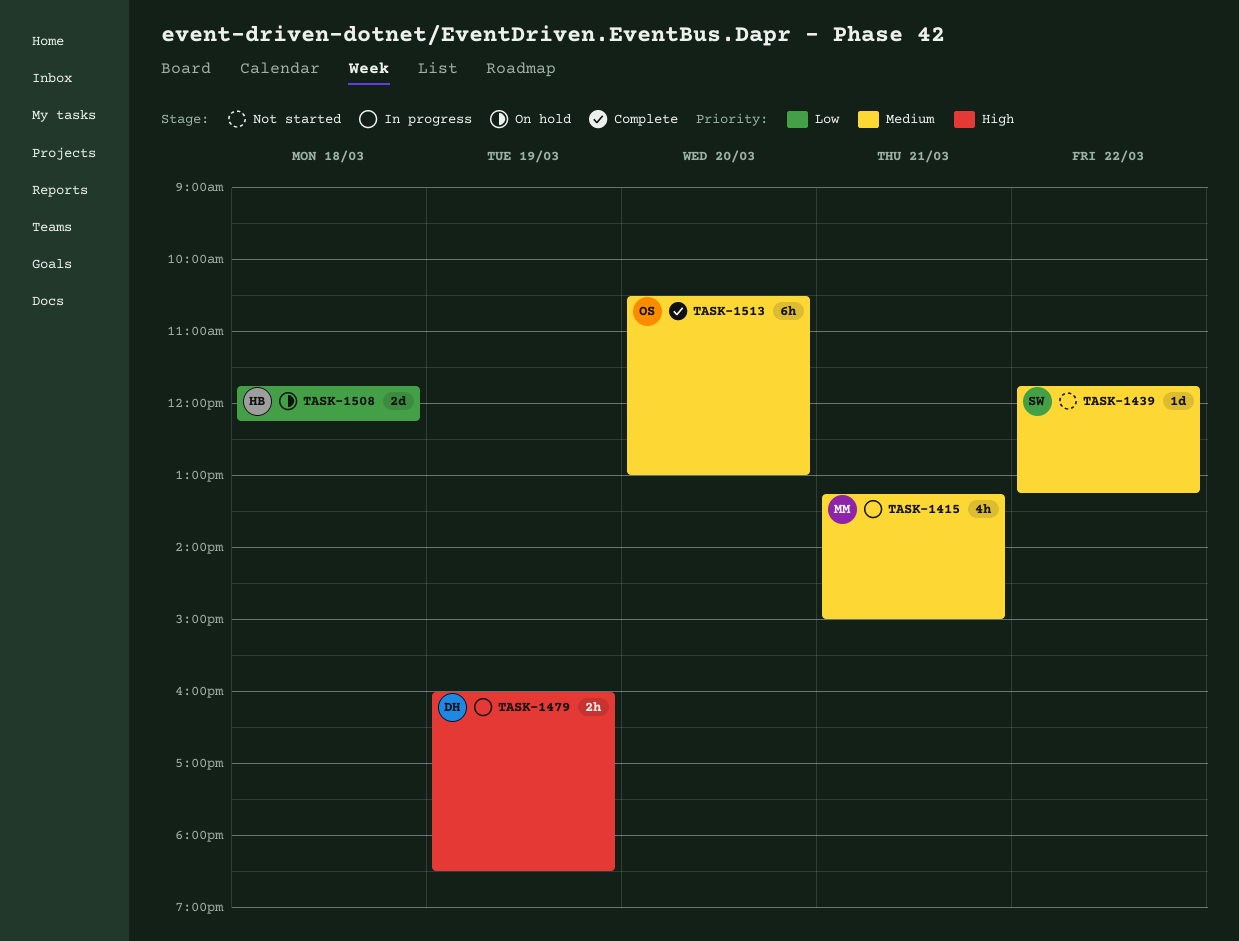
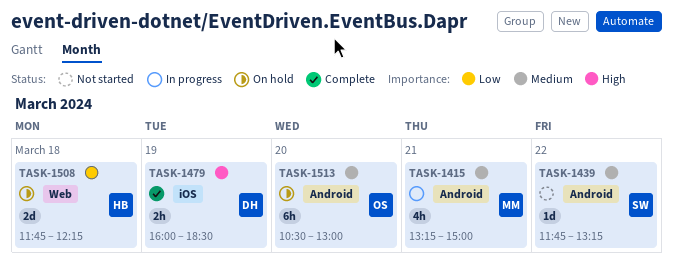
TASK-1479, status: In progress -> Complete
TASK-1513, status: Complete -> On hold

